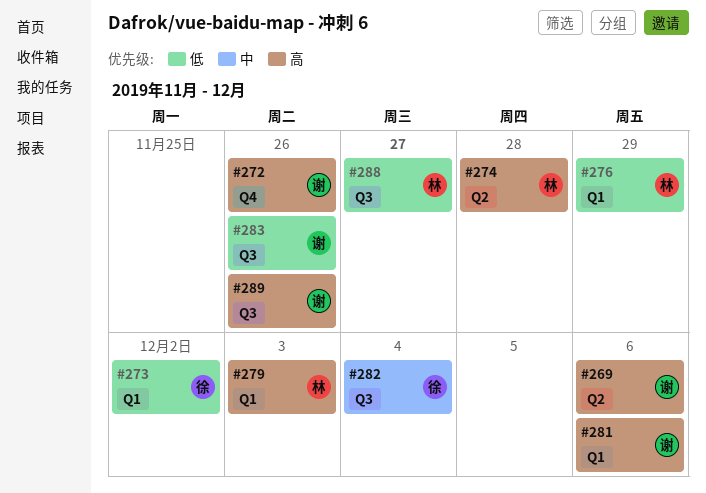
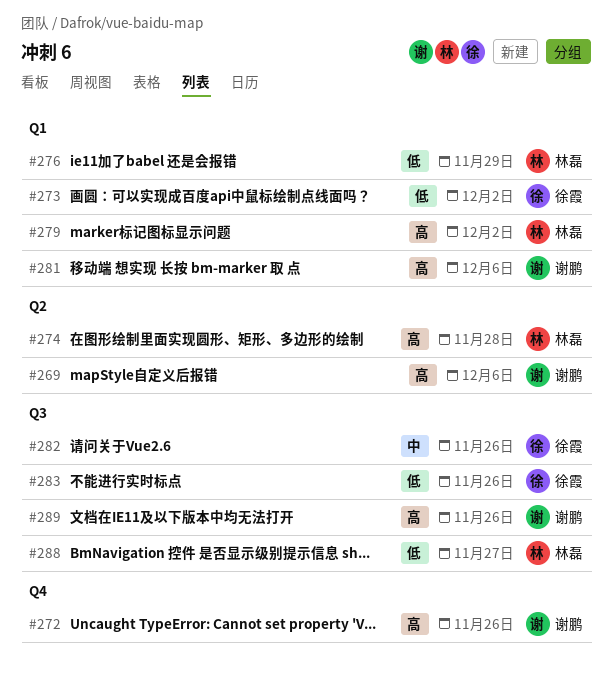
#279, due: Dec 3 -> Dec 2
#282, due: Dec 4 -> Nov 26
#283, owner: 谢鹏 -> 徐霞

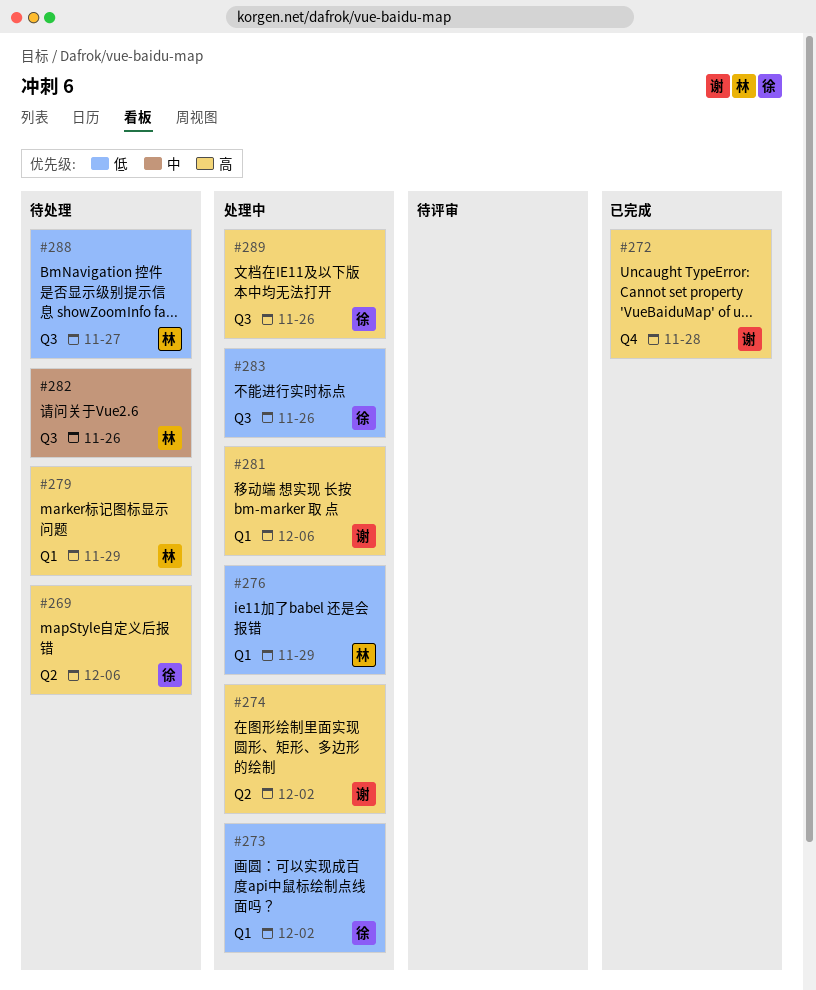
#269, owner: 谢鹏 -> 徐霞
#272, due: Nov 26 -> Nov 28
#274, owner: 林磊 -> 谢鹏
#274, due: Nov 28 -> Dec 2
#279, due: Dec 2 -> Nov 29
#282, owner: 徐霞 -> 林磊
#289, owner: 谢鹏 -> 徐霞

